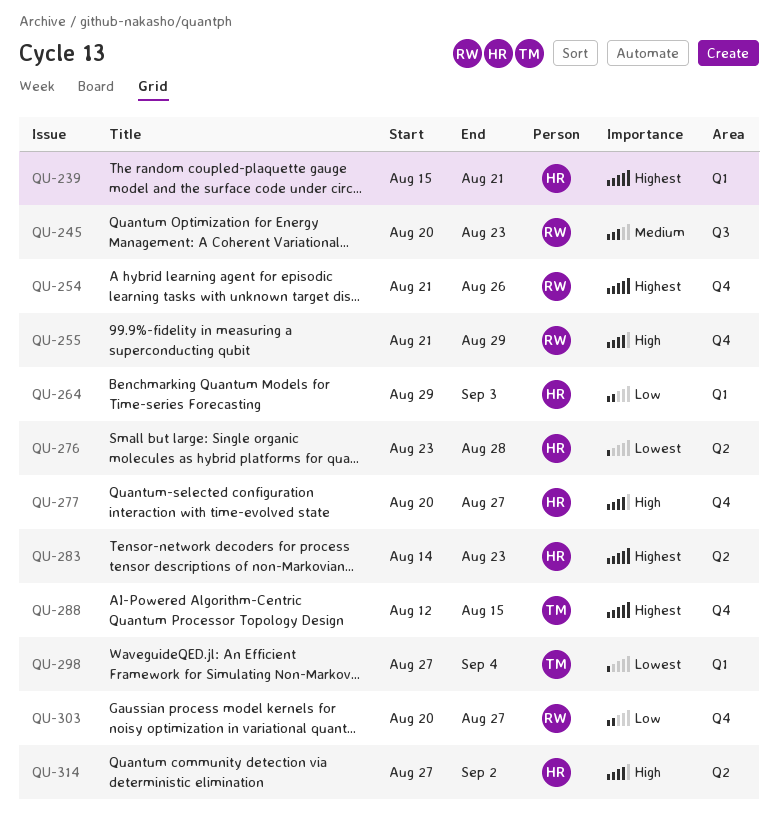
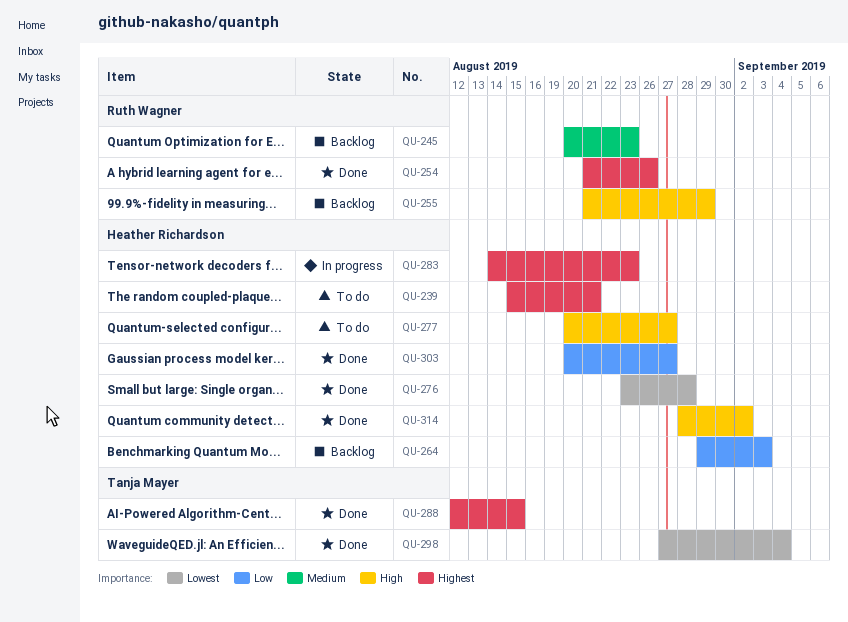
QU-303, owner: Ruth Wagner -> Heather Richardson
QU-314, start: Aug 27 -> Aug 28

